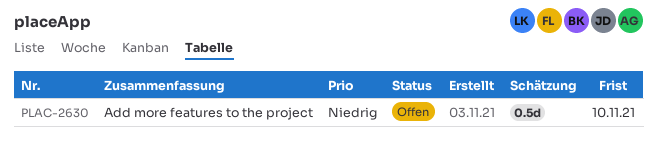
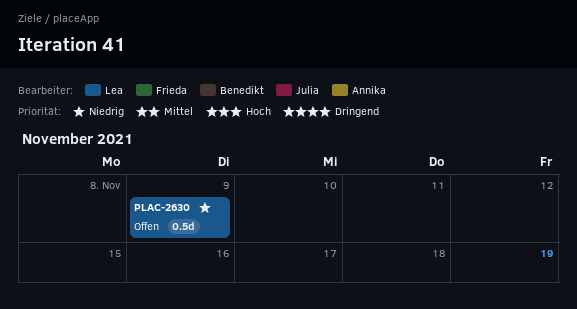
PLAC-2630, due: Nov 10 -> Nov 9

